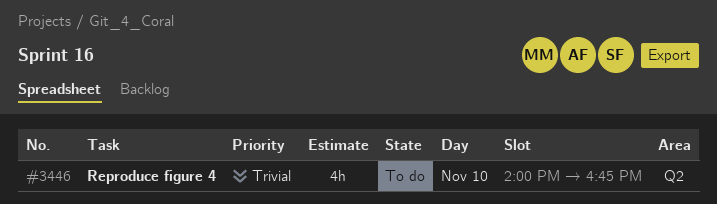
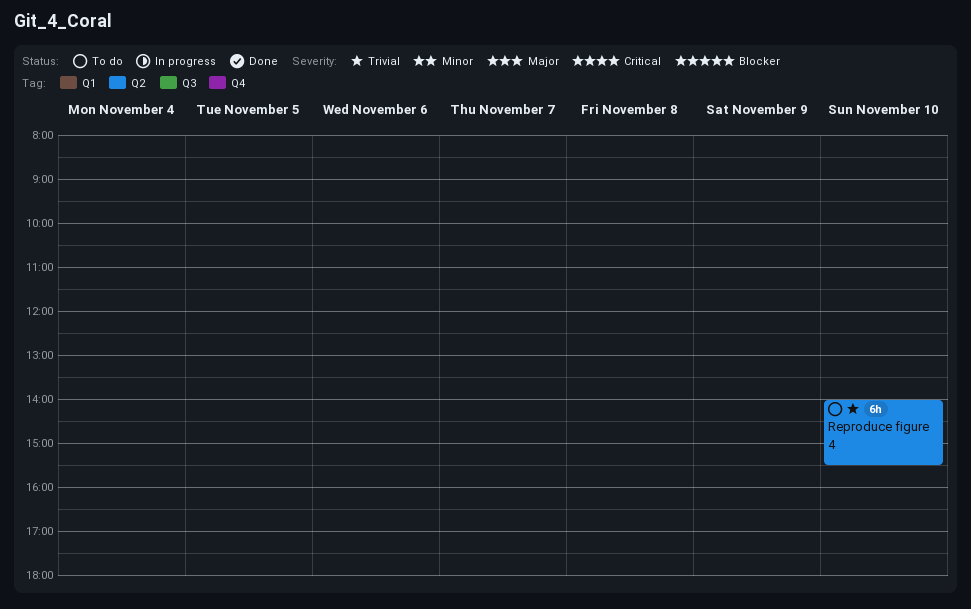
Reproduce figure 4, estimate: 4h -> 6h
Reproduce figure 4, ends: 16:45 -> 15:30

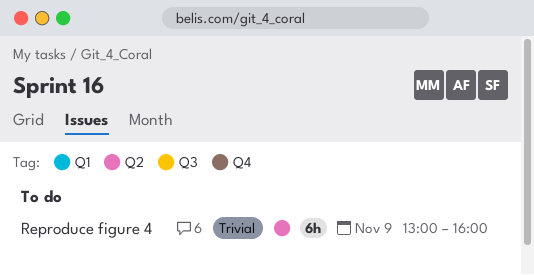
Reproduce figure 4, day: Nov 10 -> Nov 9
Reproduce figure 4, begins: 14:00 -> 13:00
Reproduce figure 4, ends: 15:30 -> 16:00

